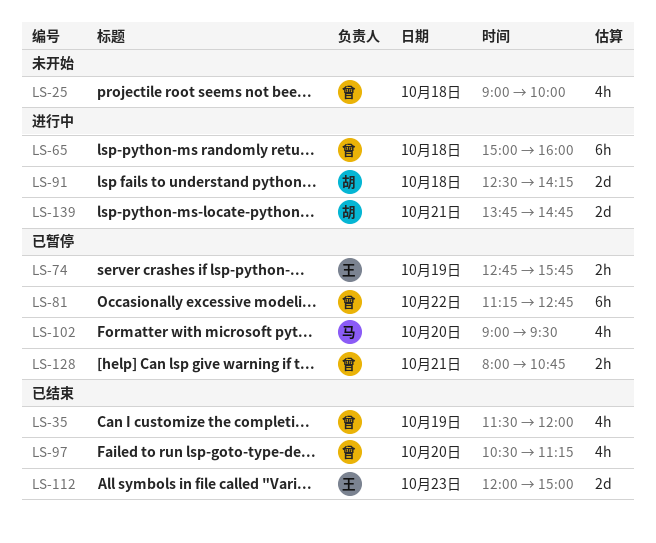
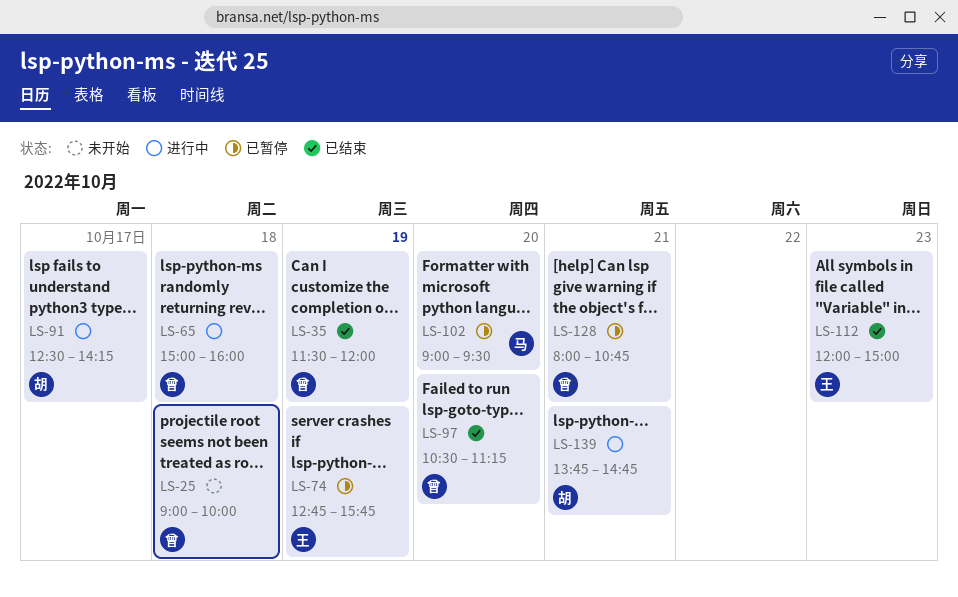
LS-81: present -> none
LS-91, day: Oct 18 -> Oct 17

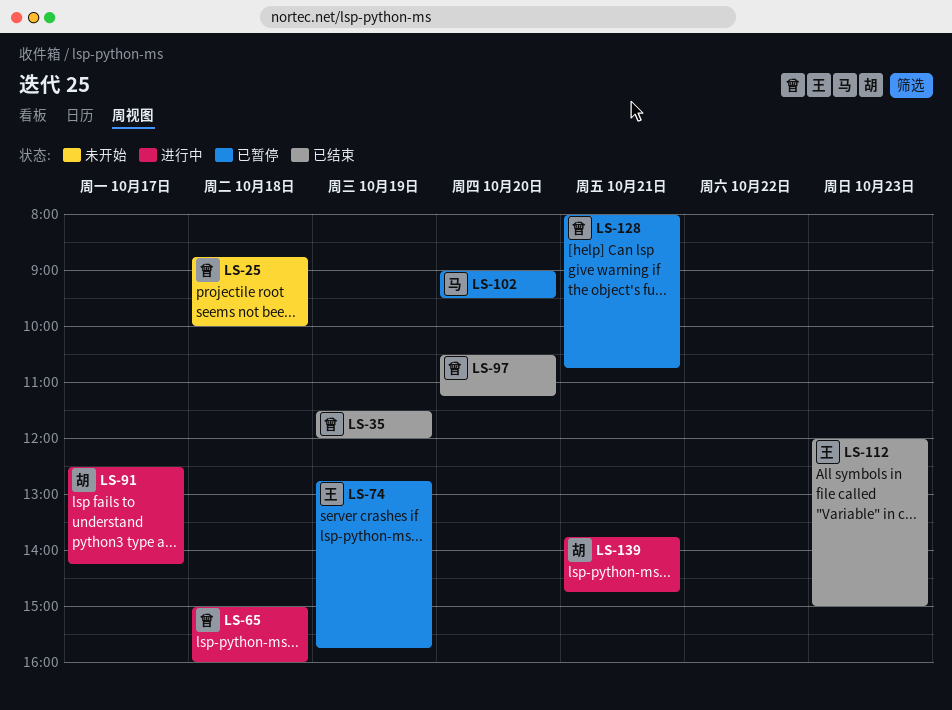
LS-25, begins: 09:00 -> 08:45

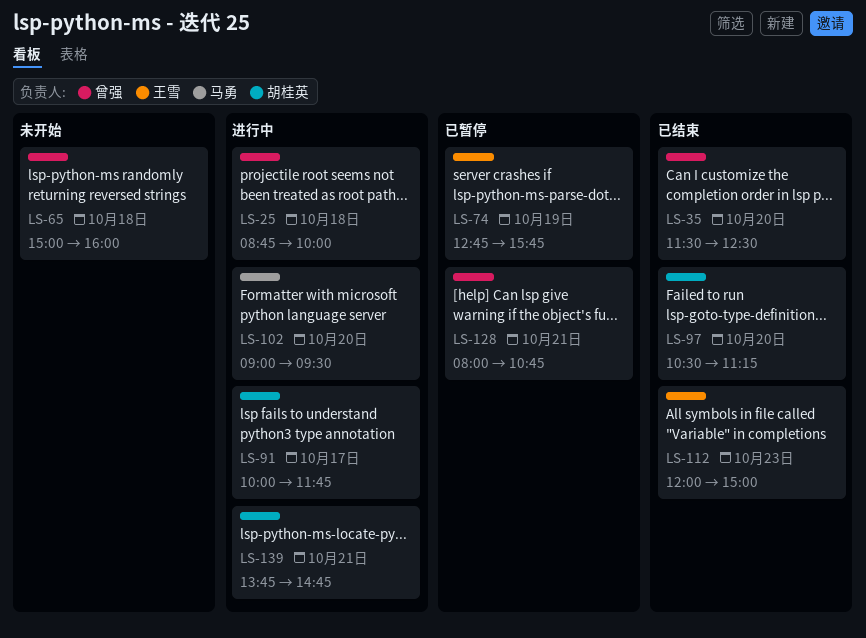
LS-25, status: 未开始 -> 进行中
LS-35, day: Oct 19 -> Oct 20
LS-35, ends: 12:00 -> 12:30
LS-65, status: 进行中 -> 未开始
LS-91, begins: 12:30 -> 10:00
LS-91, ends: 14:15 -> 11:45
LS-97, owner: 曾强 -> 胡桂英
LS-102, status: 已暂停 -> 进行中

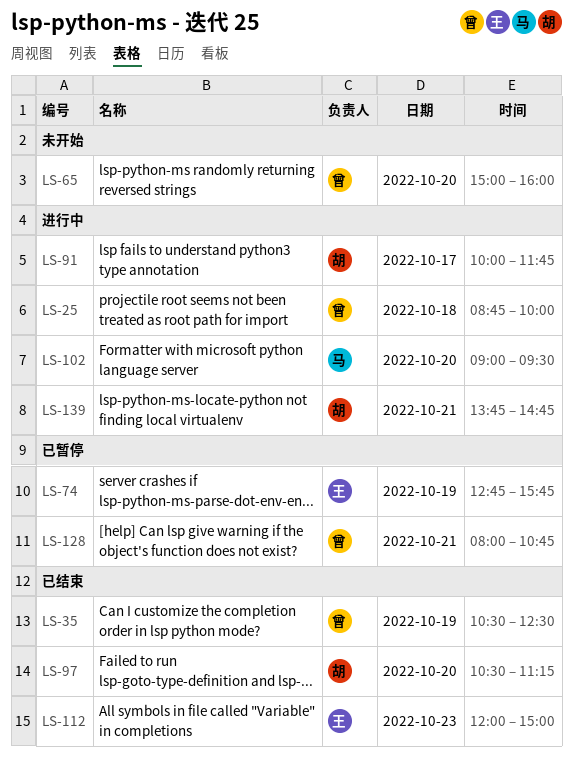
LS-35, day: Oct 20 -> Oct 19
LS-35, begins: 11:30 -> 10:30
LS-65, day: Oct 18 -> Oct 20

